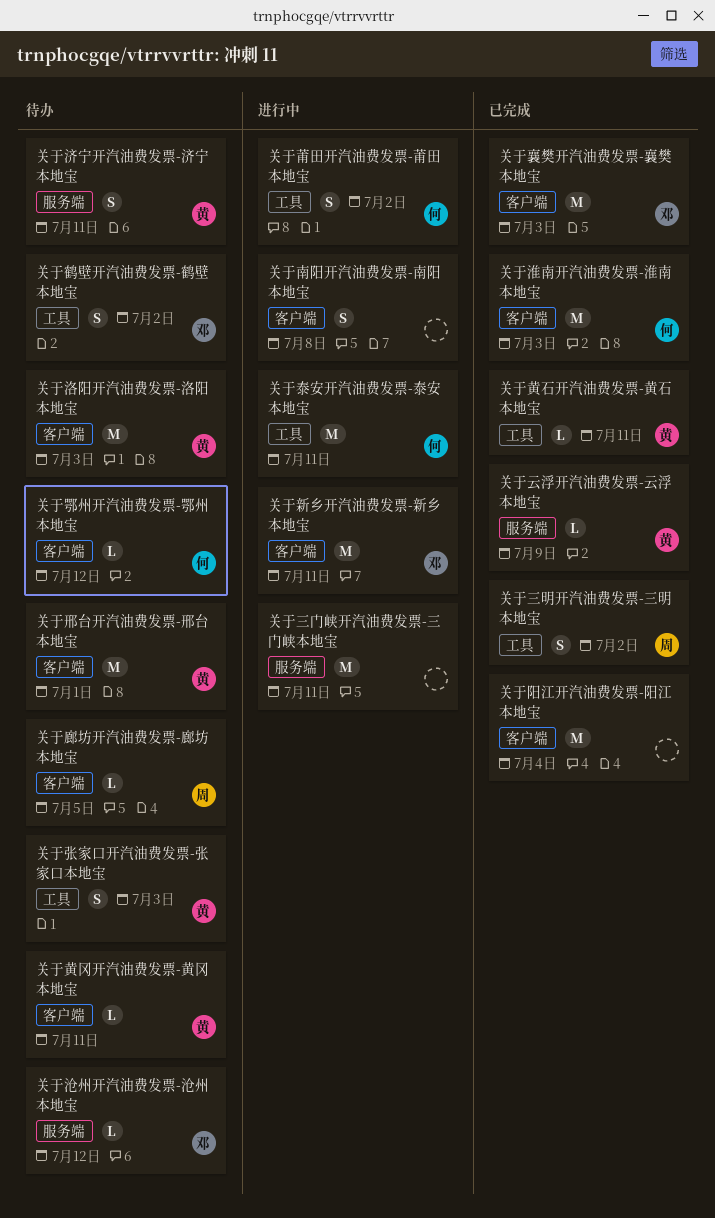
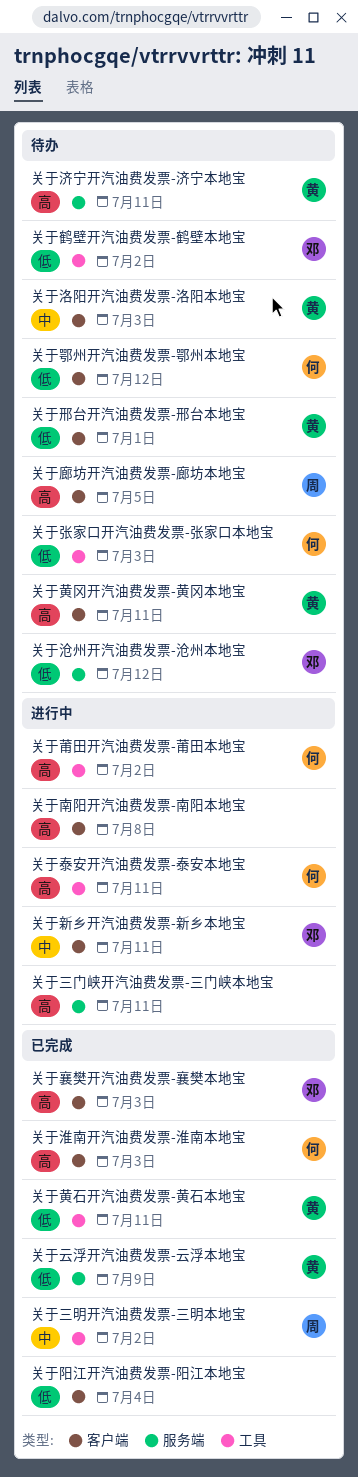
关于张家口开汽油费发票-张家口本地宝, owner: 黄 -> 何

